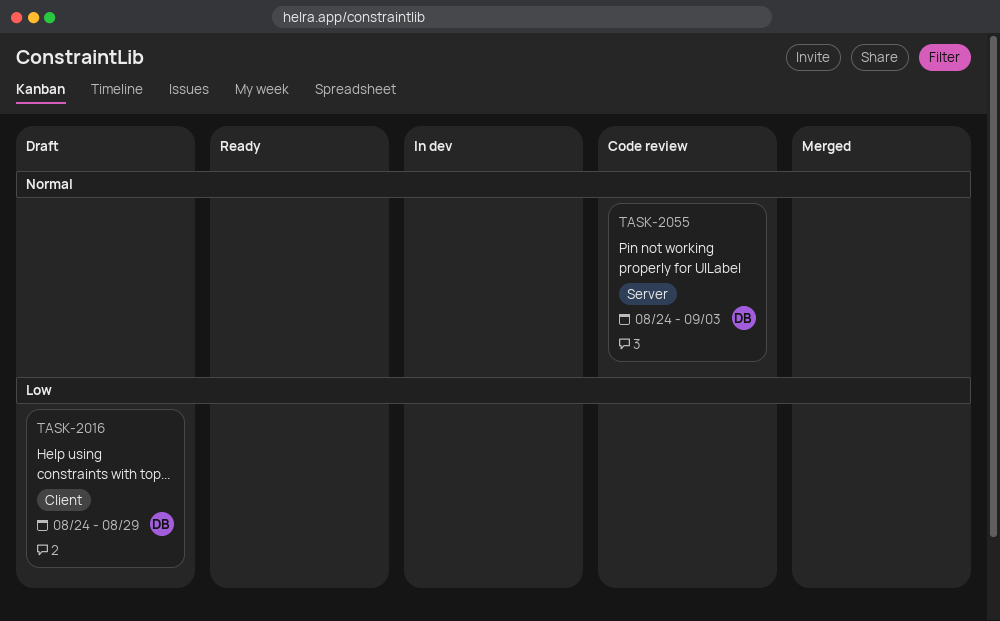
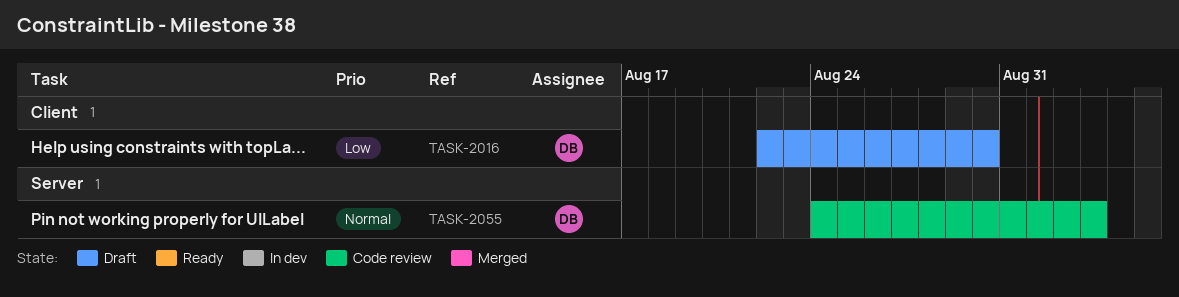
TASK-2016, start: Aug 24 -> Aug 22
TASK-2016, due: Aug 29 -> Aug 30

